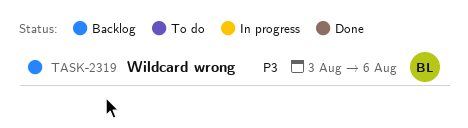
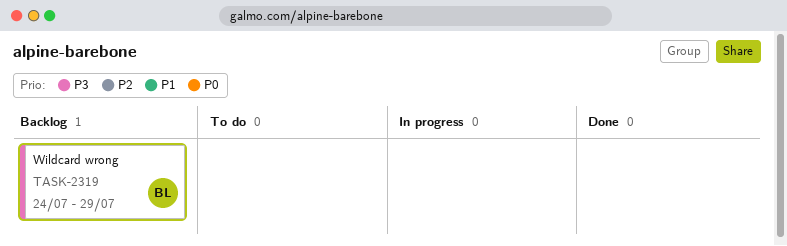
TASK-2319, start: Aug 3 -> Jul 24
TASK-2319, due: Aug 6 -> Jul 29

